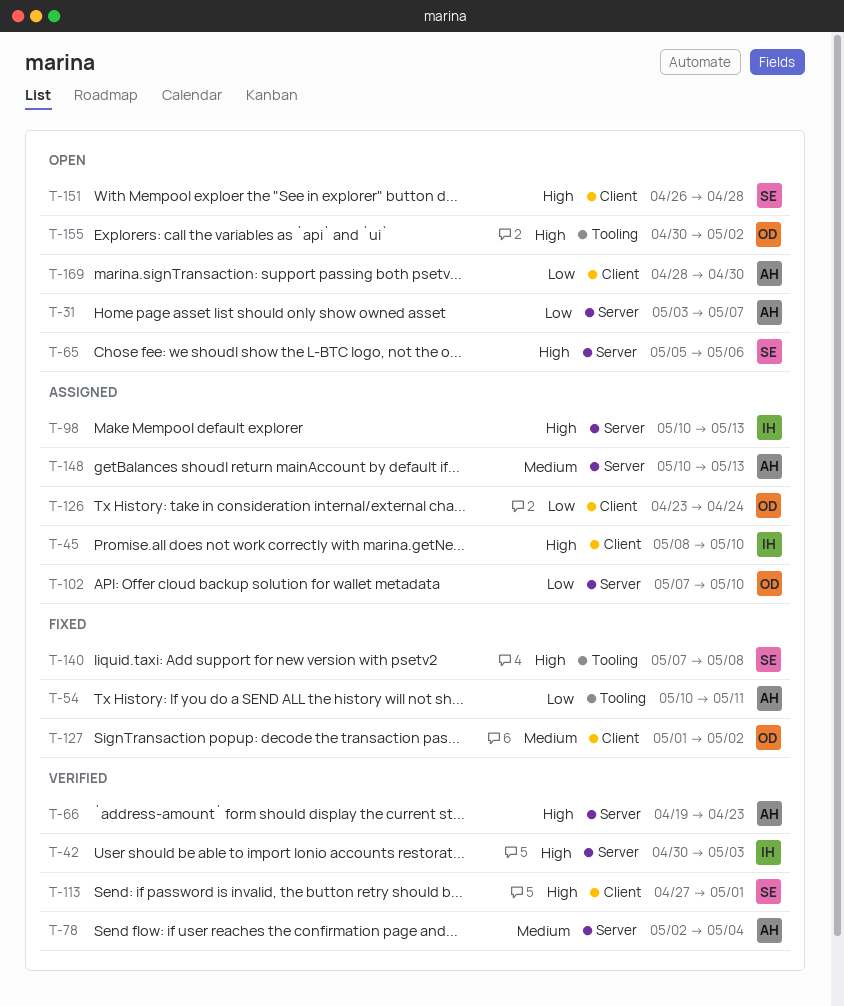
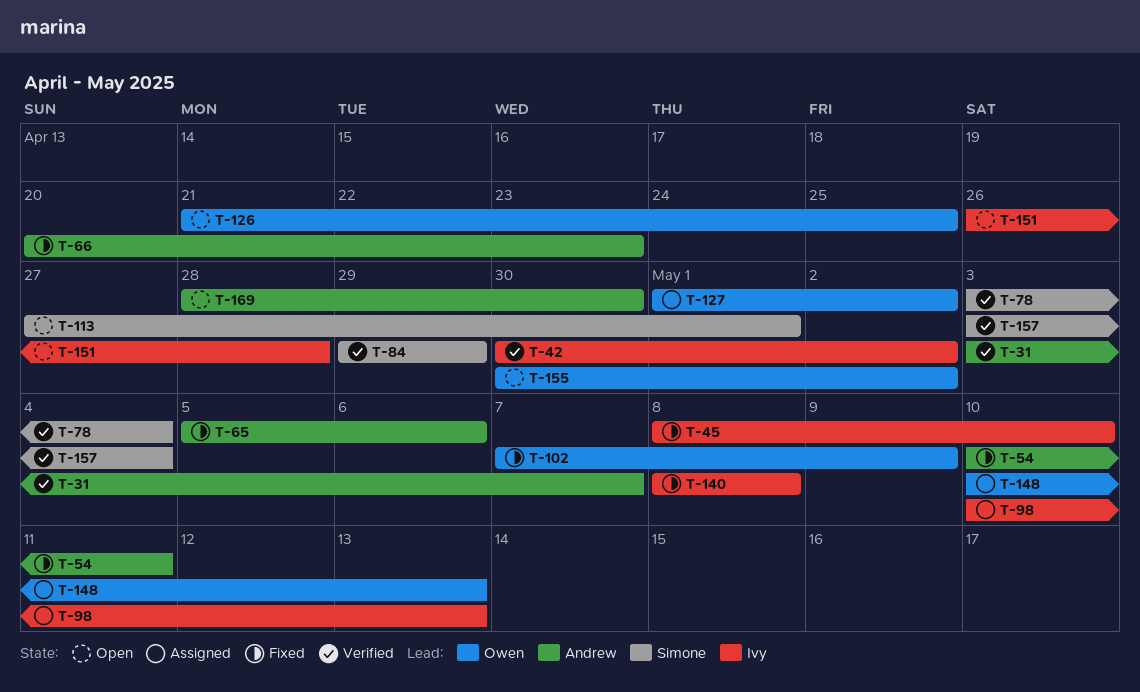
T-31, status: Open -> Verified
T-42, due: May 3 -> May 2
T-45, status: Assigned -> Fixed
T-65, status: Open -> Fixed
T-65, owner: Simone -> Andrew
T-66, status: Verified -> Fixed
T-66, start: Apr 19 -> Apr 20
T-78, owner: Andrew -> Simone
T-78, start: May 2 -> May 3
T-84: none -> present
T-102, status: Assigned -> Fixed
T-102, due: May 10 -> May 9
T-113, status: Verified -> Open
T-126, status: Assigned -> Open
T-126, start: Apr 23 -> Apr 21
T-126, due: Apr 24 -> Apr 25
T-127, status: Fixed -> Assigned
T-140, owner: Simone -> Ivy
T-140, start: May 7 -> May 8
T-148, owner: Andrew -> Owen
T-151, owner: Simone -> Ivy
T-157: none -> present

